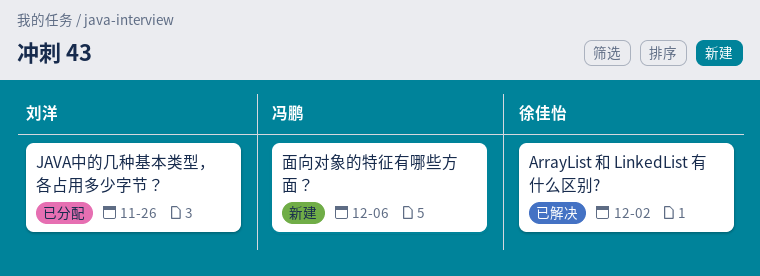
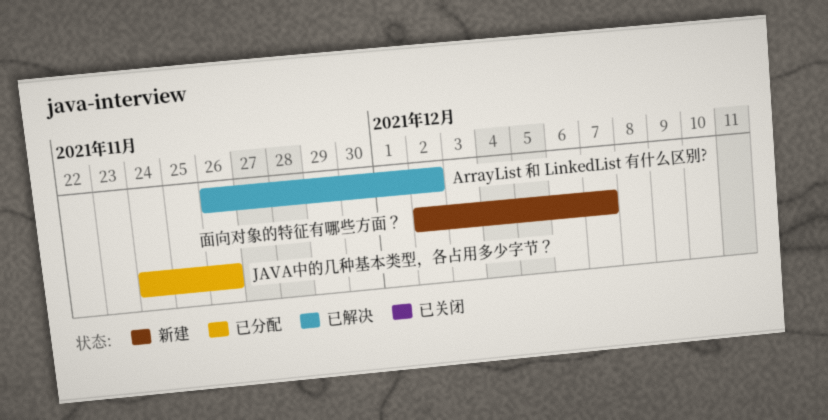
面向对象的特征有哪些方面？, due: Dec 6 -> Dec 7

